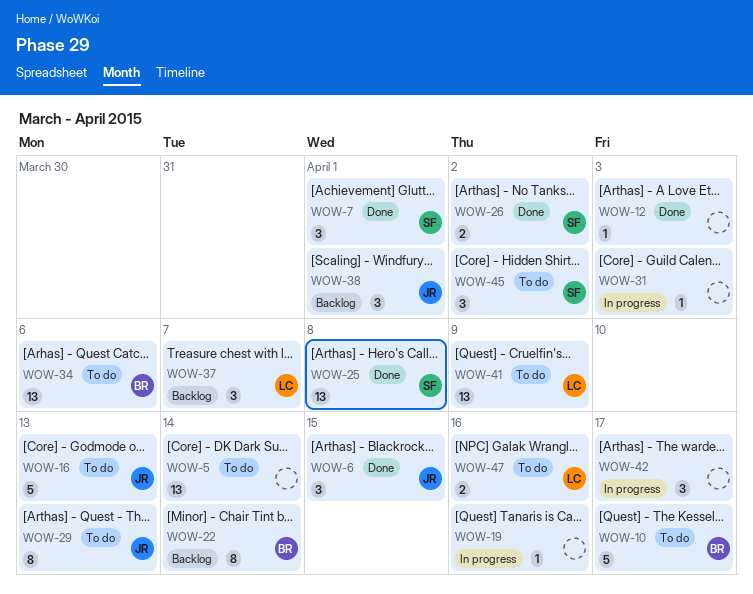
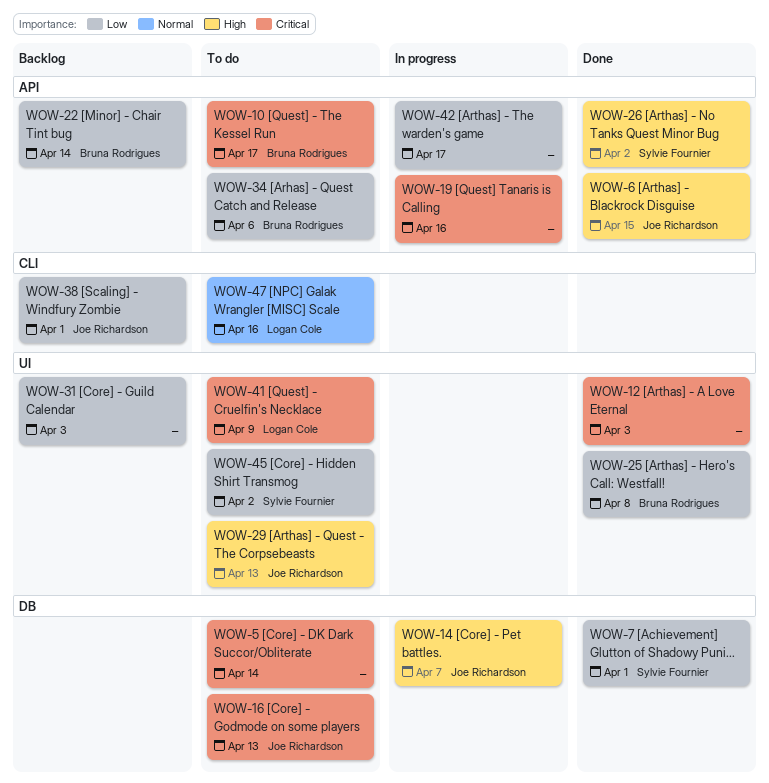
WOW-14: none -> present
WOW-25, owner: Sylvie Fournier -> Bruna Rodrigues
WOW-31, status: In progress -> Backlog
WOW-37: present -> none

